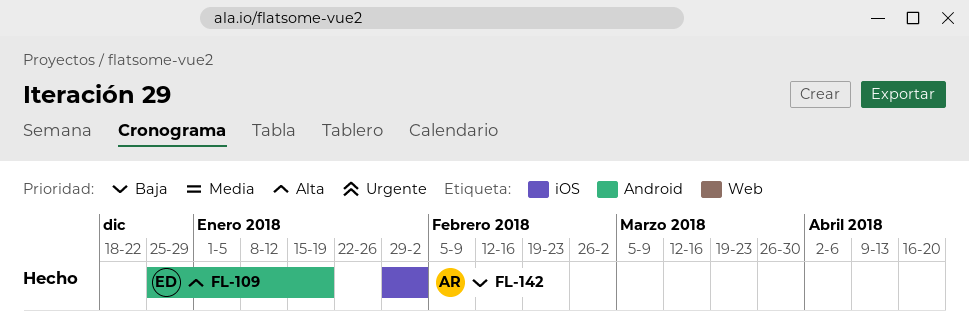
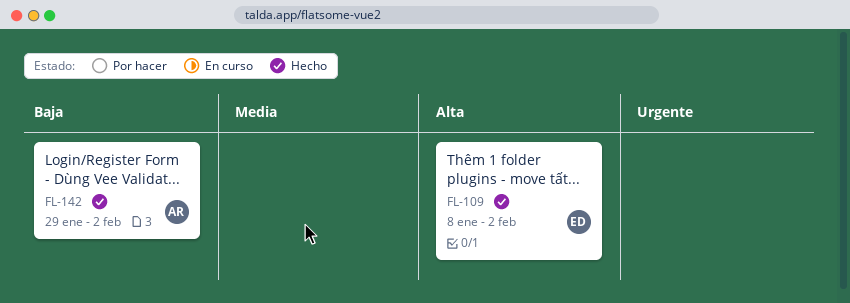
FL-109, start: Dec 25 -> Jan 8
FL-109, due: Jan 19 -> Feb 2

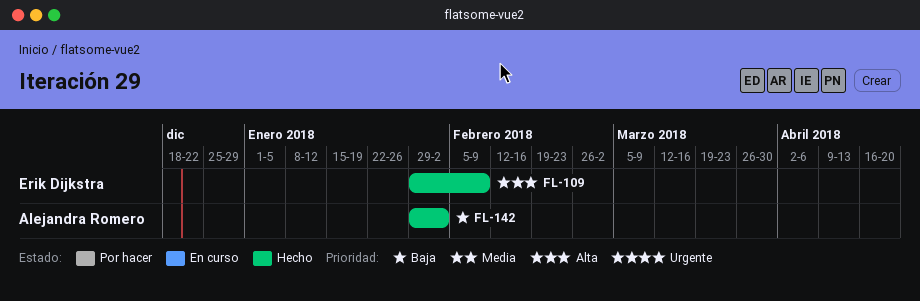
FL-109, start: Jan 8 -> Jan 29
FL-109, due: Feb 2 -> Feb 9

